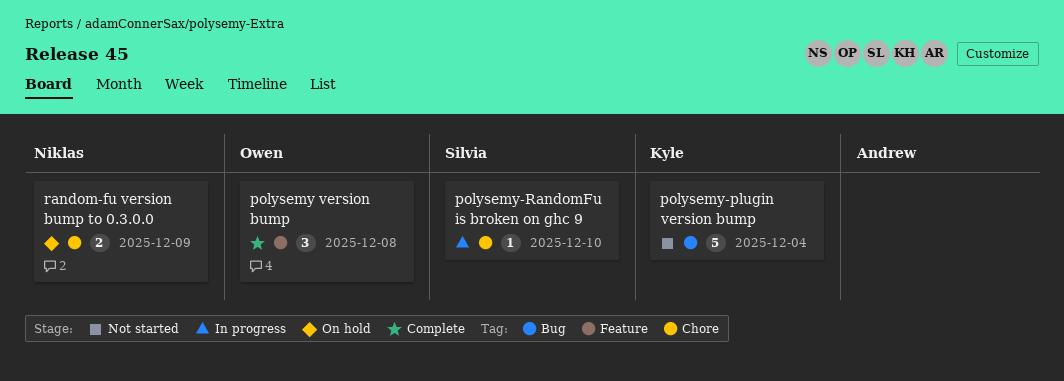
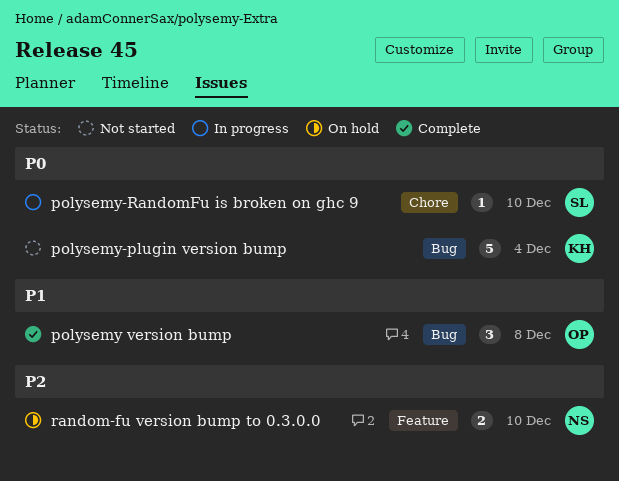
polysemy version bump, label: Feature -> Bug
random-fu version bump to 0.3.0.0, label: Chore -> Feature
random-fu version bump to 0.3.0.0, due: Dec 9 -> Dec 10

